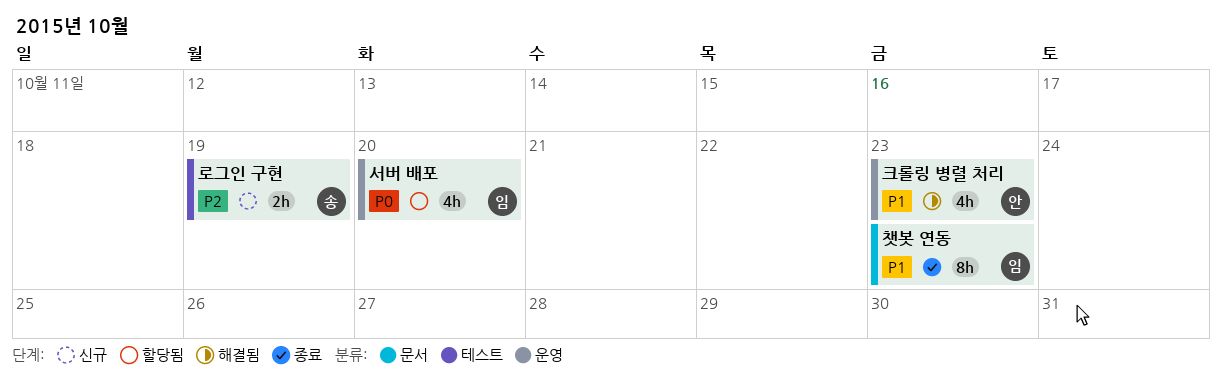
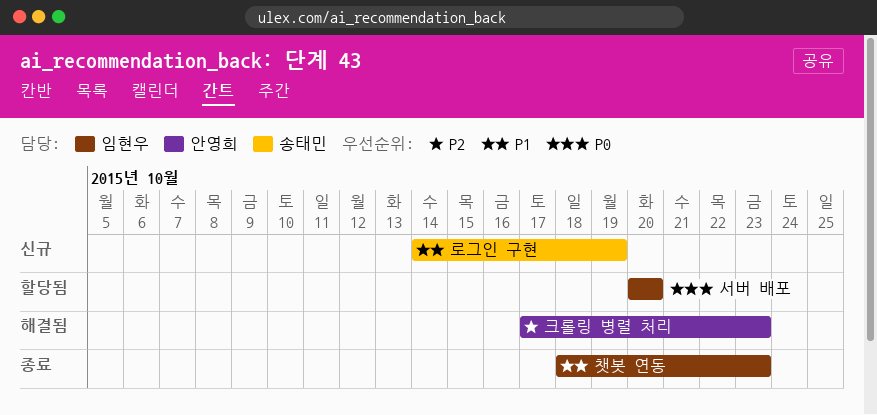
로그인 구현, priority: P2 -> P1
크롤링 병렬 처리, priority: P1 -> P2

